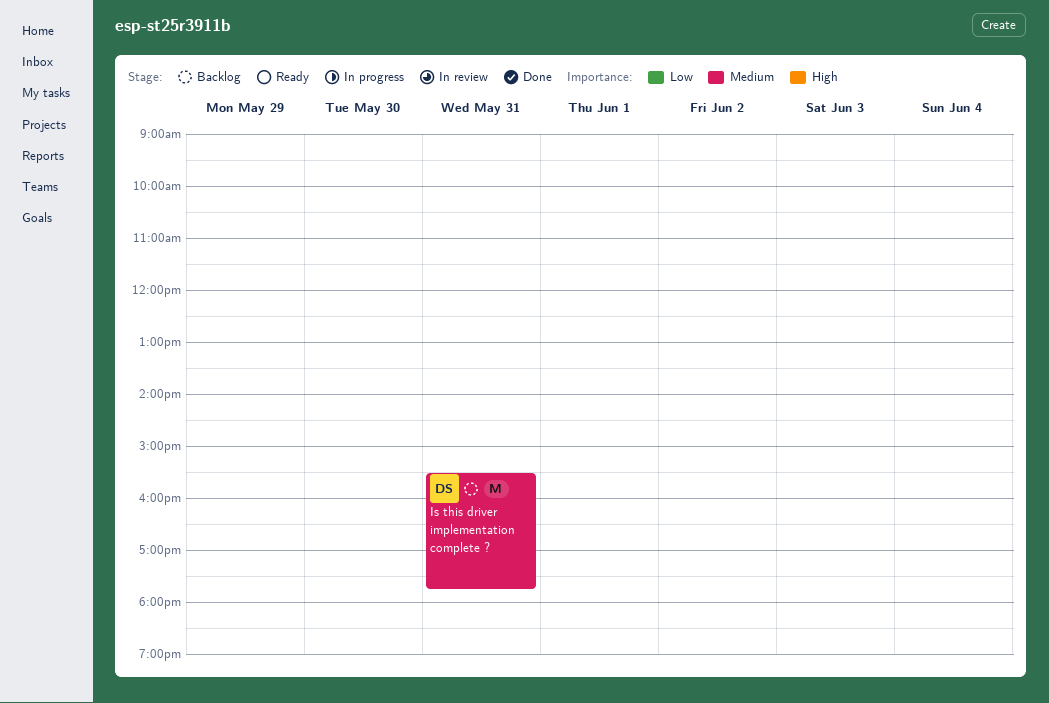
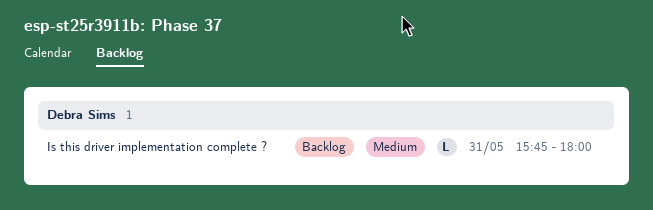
Is this driver implementation complete ?, estimate: M -> L
Is this driver implementation complete ?, begins: 15:30 -> 15:45
Is this driver implementation complete ?, ends: 17:45 -> 18:00

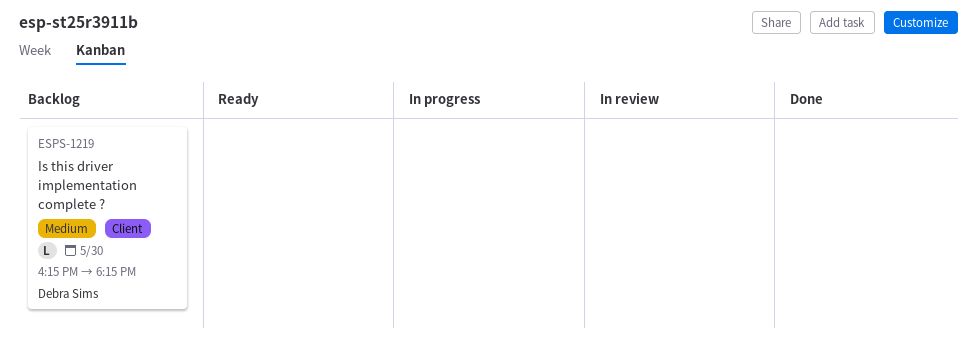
Is this driver implementation complete ?, day: May 31 -> May 30
Is this driver implementation complete ?, begins: 15:45 -> 16:15
Is this driver implementation complete ?, ends: 18:00 -> 18:15

